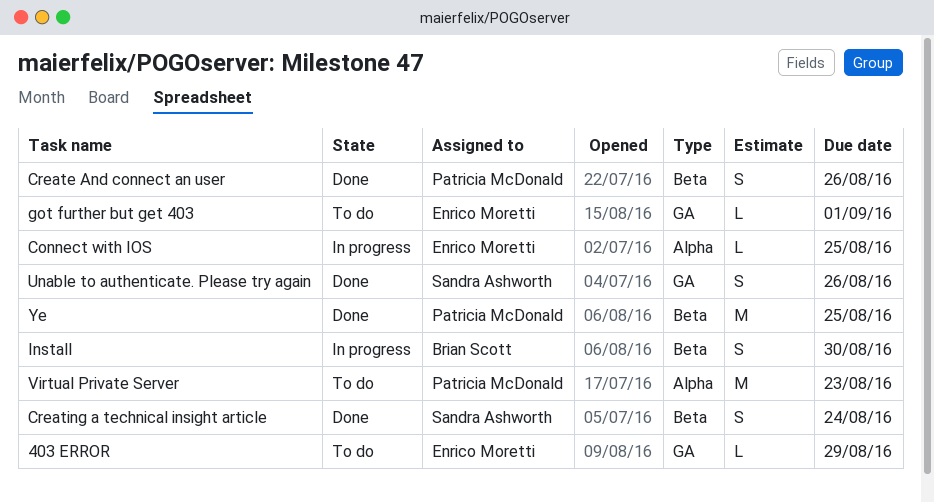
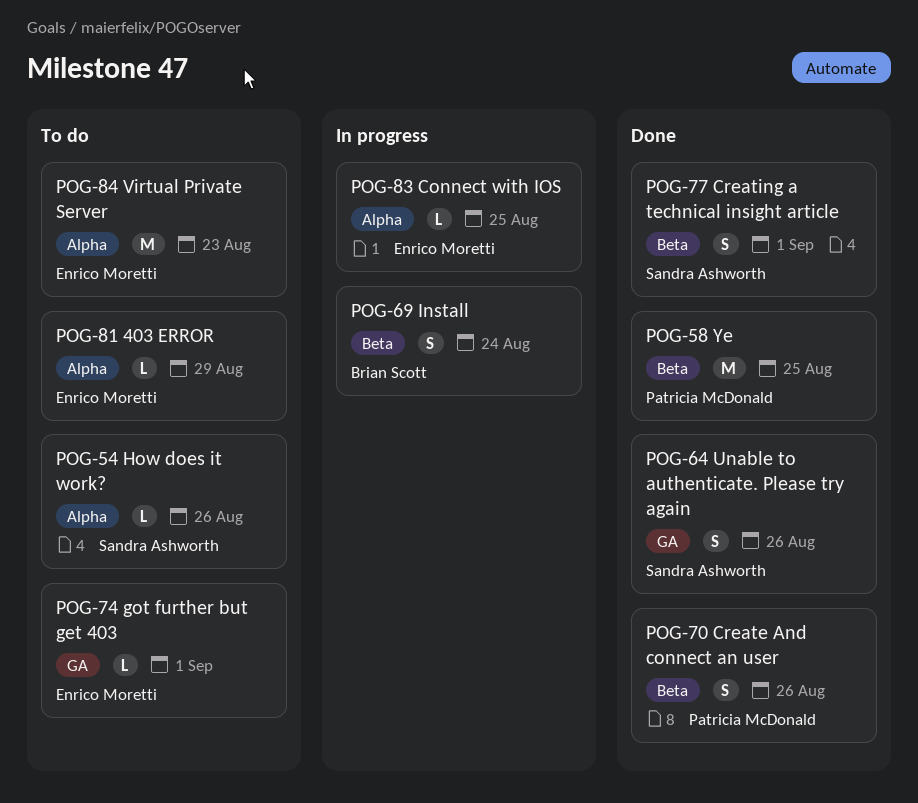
403 ERROR, label: GA -> Alpha
Creating a technical insight article, due: Aug 24 -> Sep 1
How does it work?: none -> present
Install, due: Aug 30 -> Aug 24
Virtual Private Server, owner: Patricia McDonald -> Enrico Moretti

